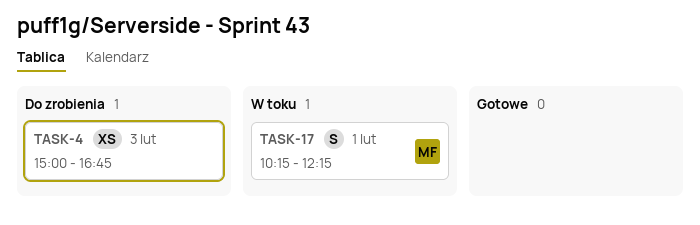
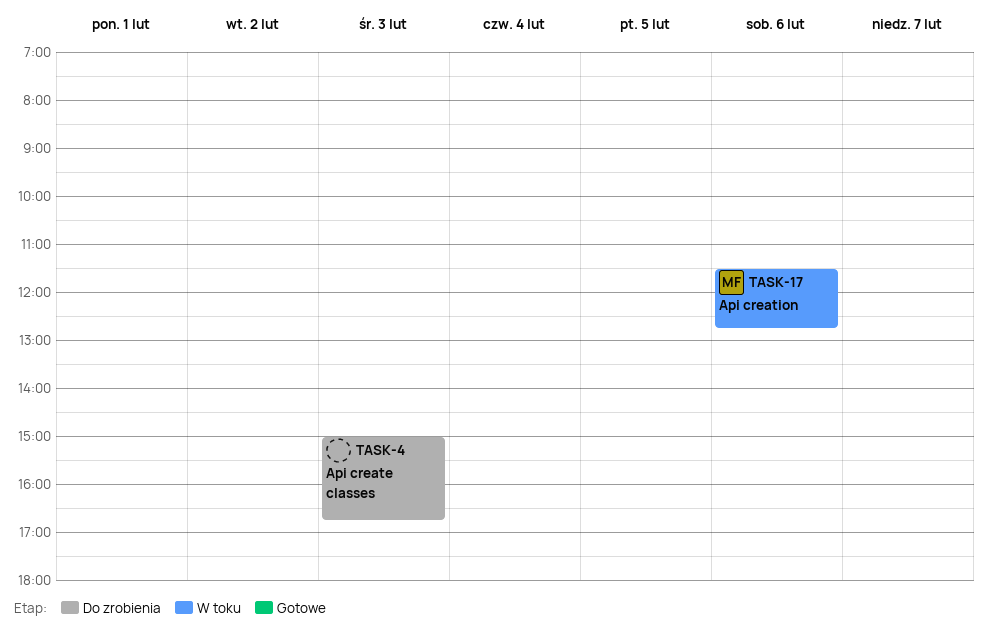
TASK-17, day: Feb 1 -> Feb 6
TASK-17, begins: 10:15 -> 11:30
TASK-17, ends: 12:15 -> 12:45

